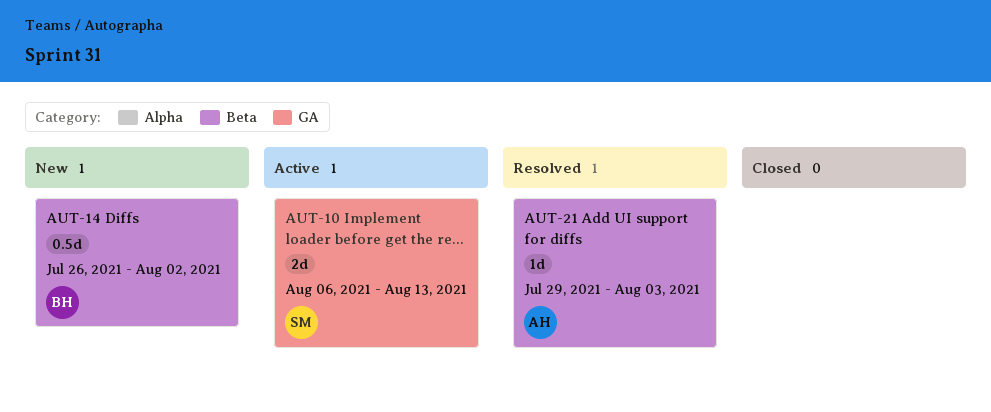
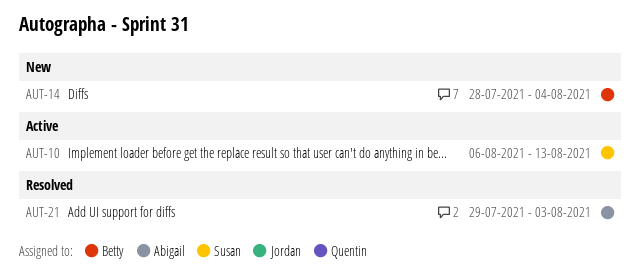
AUT-14, start: Jul 26 -> Jul 28
AUT-14, due: Aug 2 -> Aug 4

